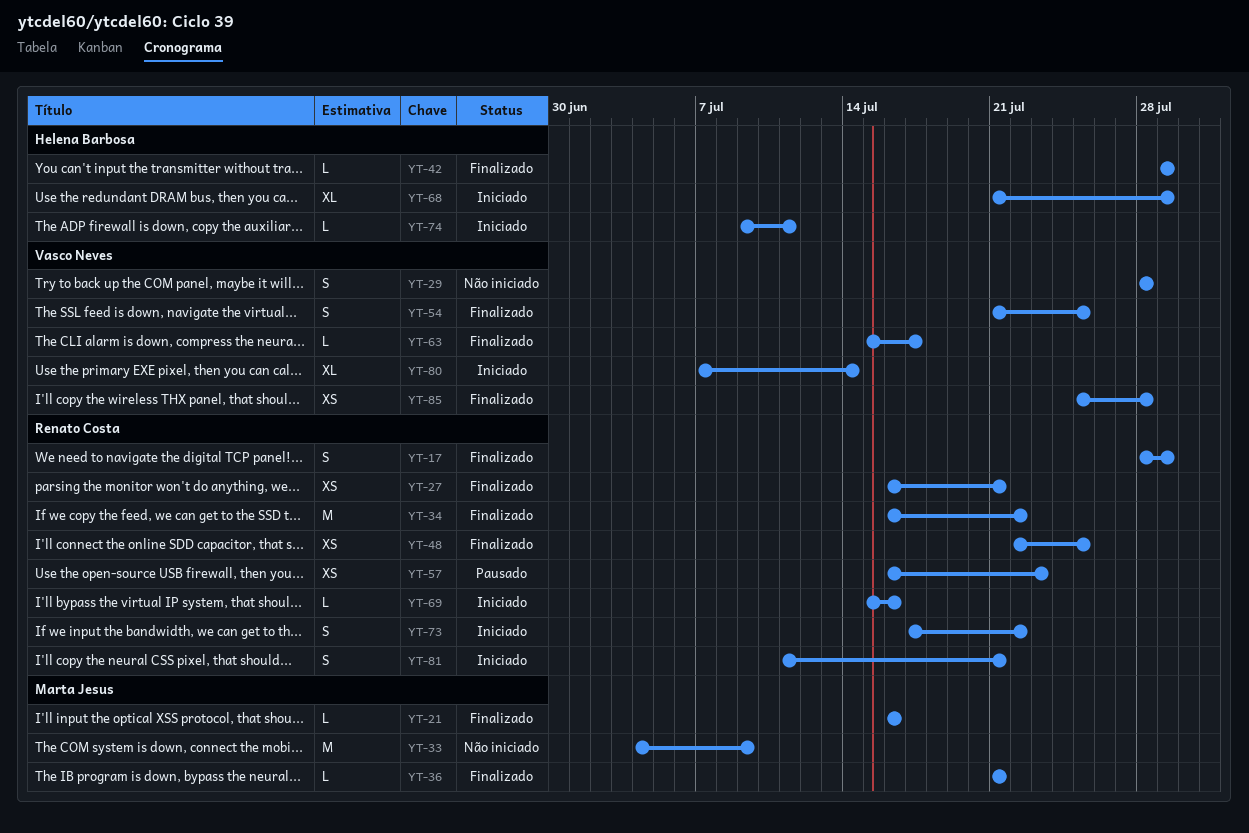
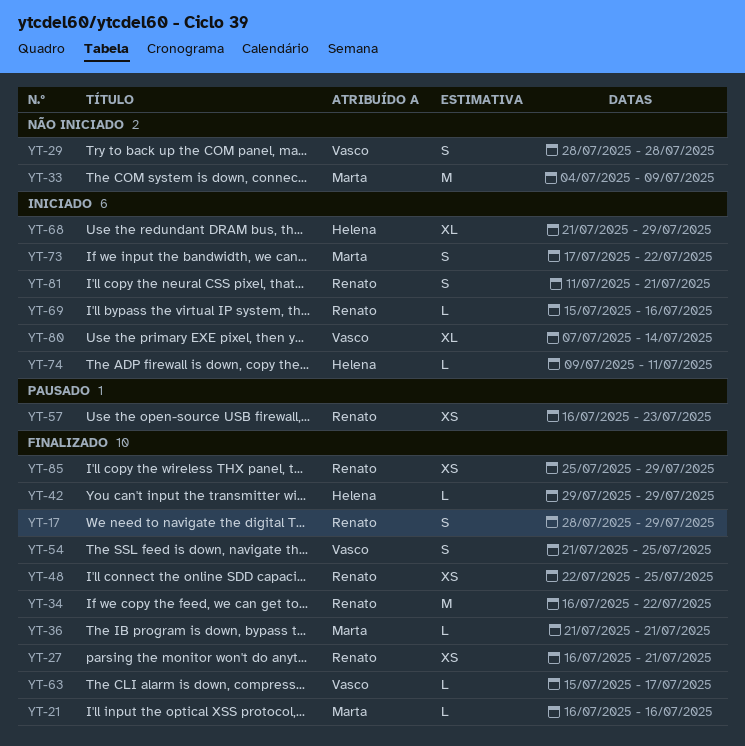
YT-73, owner: Renato Costa -> Marta Jesus
YT-85, owner: Vasco Neves -> Renato Costa
YT-85, due: Jul 28 -> Jul 29

